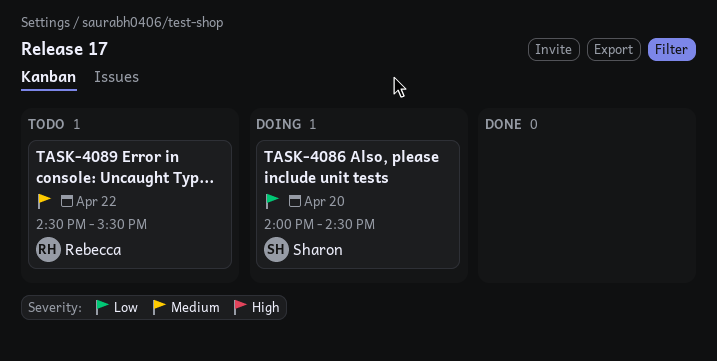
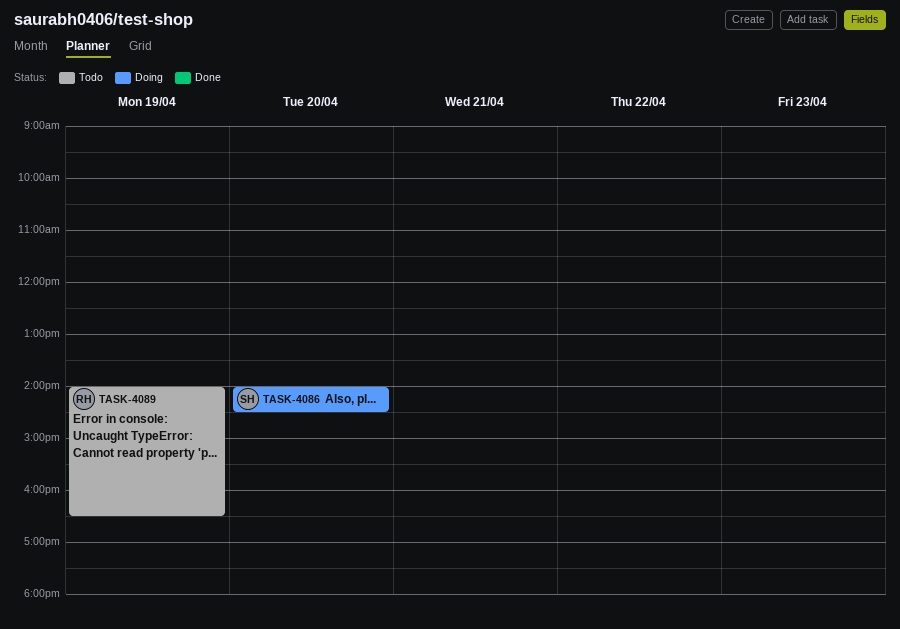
TASK-4089, day: Apr 22 -> Apr 19
TASK-4089, begins: 14:30 -> 14:00
TASK-4089, ends: 15:30 -> 16:30

